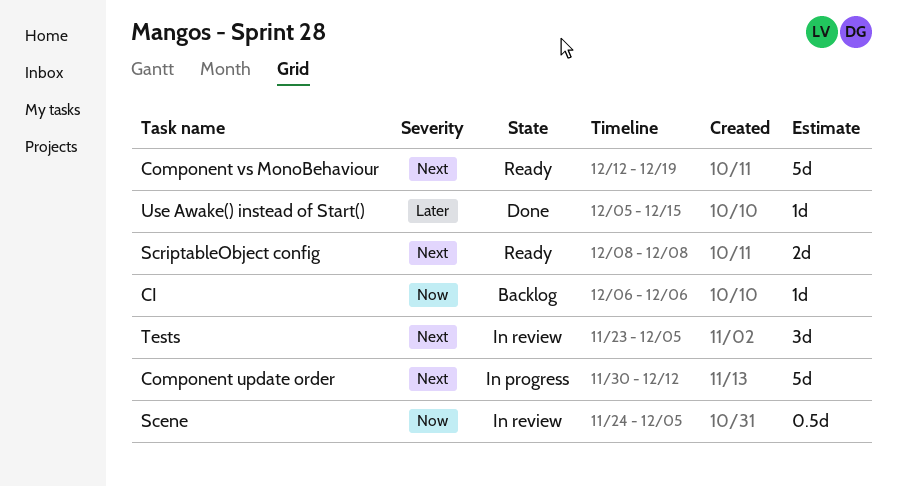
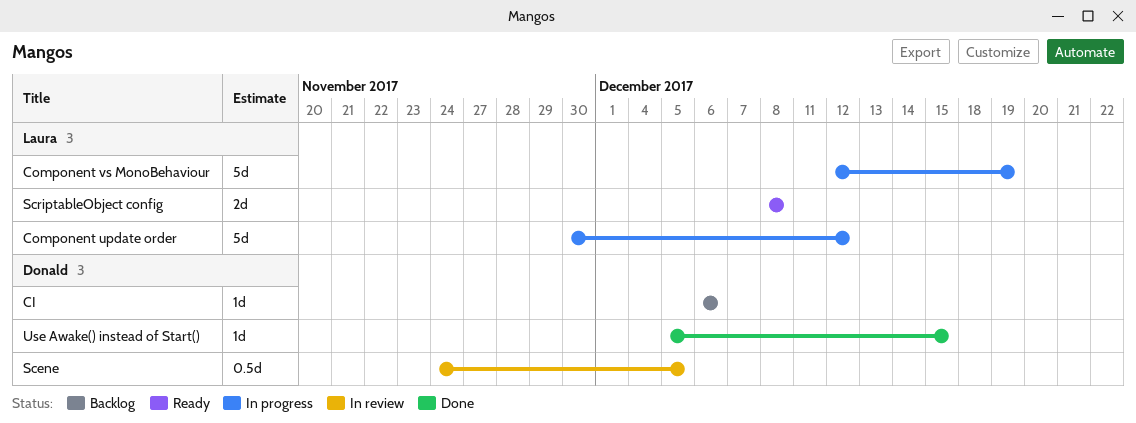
Component vs MonoBehaviour, status: Ready -> In progress
Tests: present -> none

